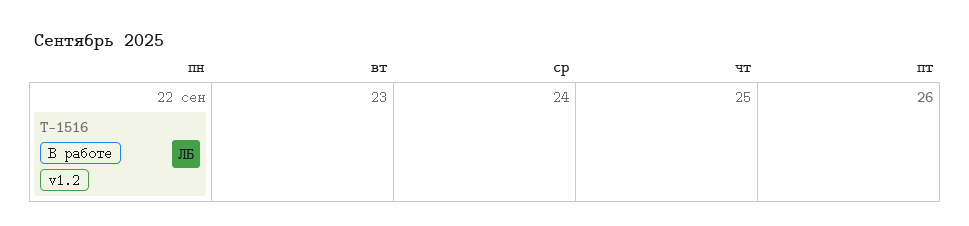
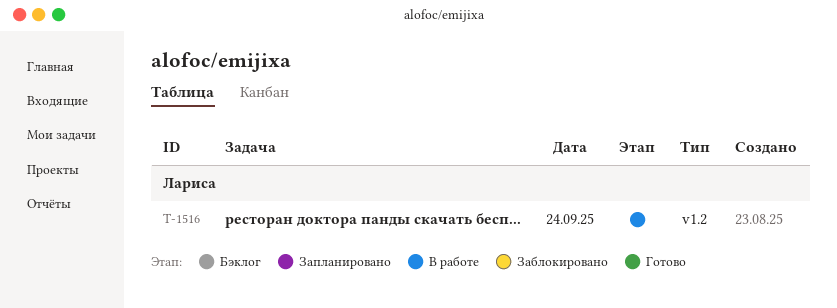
T-1516, day: Sep 22 -> Sep 24

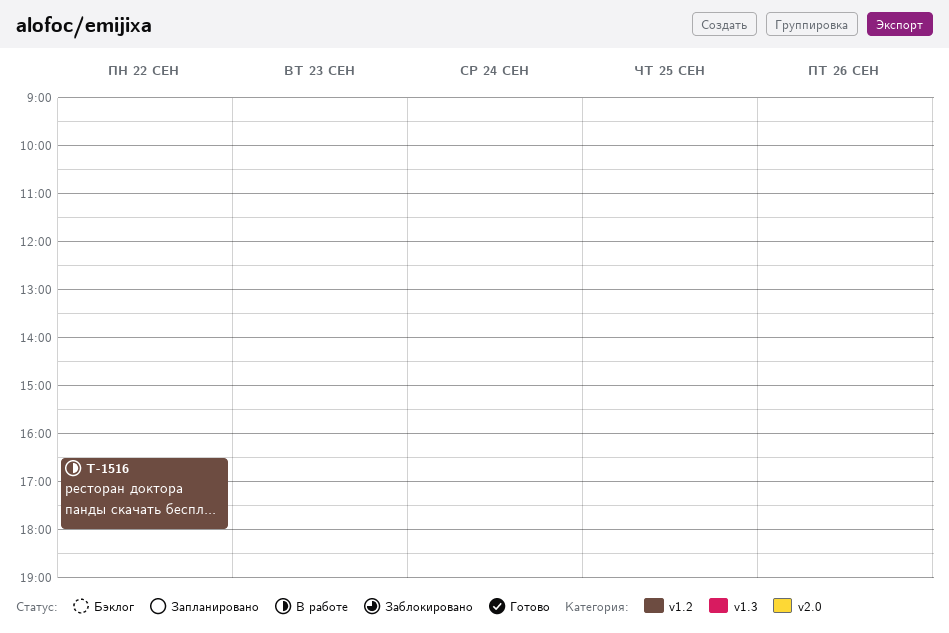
T-1516, day: Sep 24 -> Sep 22

